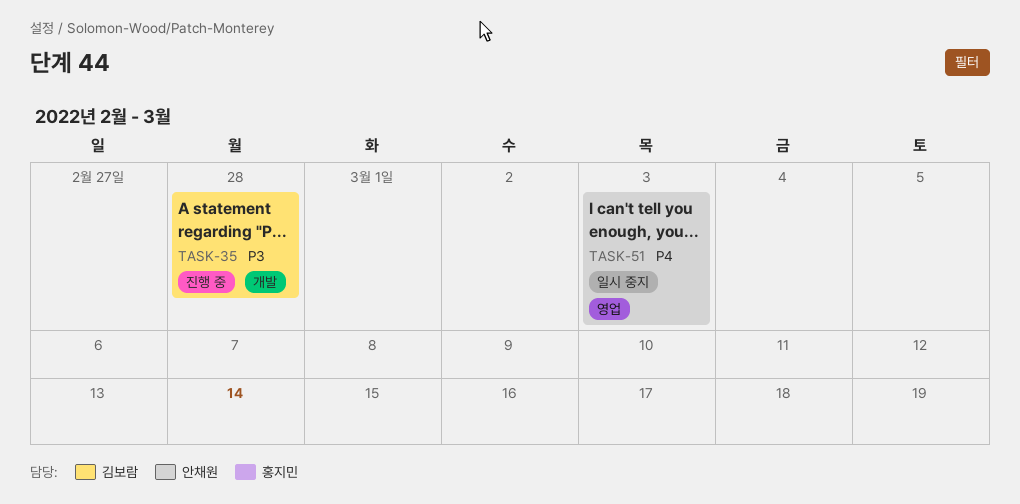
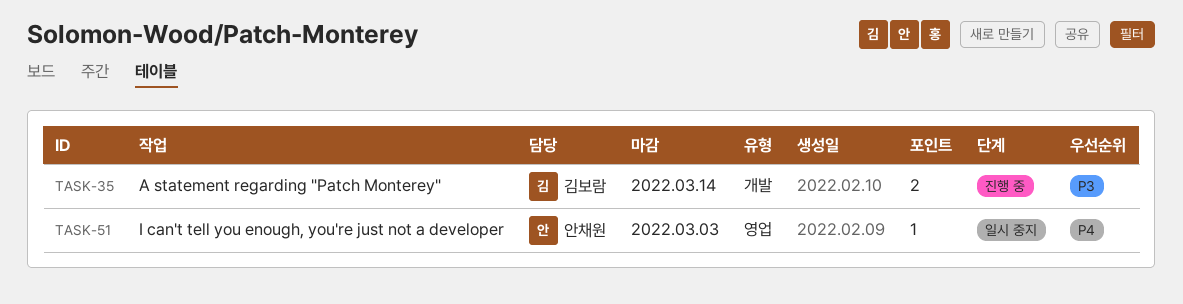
TASK-35, due: Feb 28 -> Mar 14

